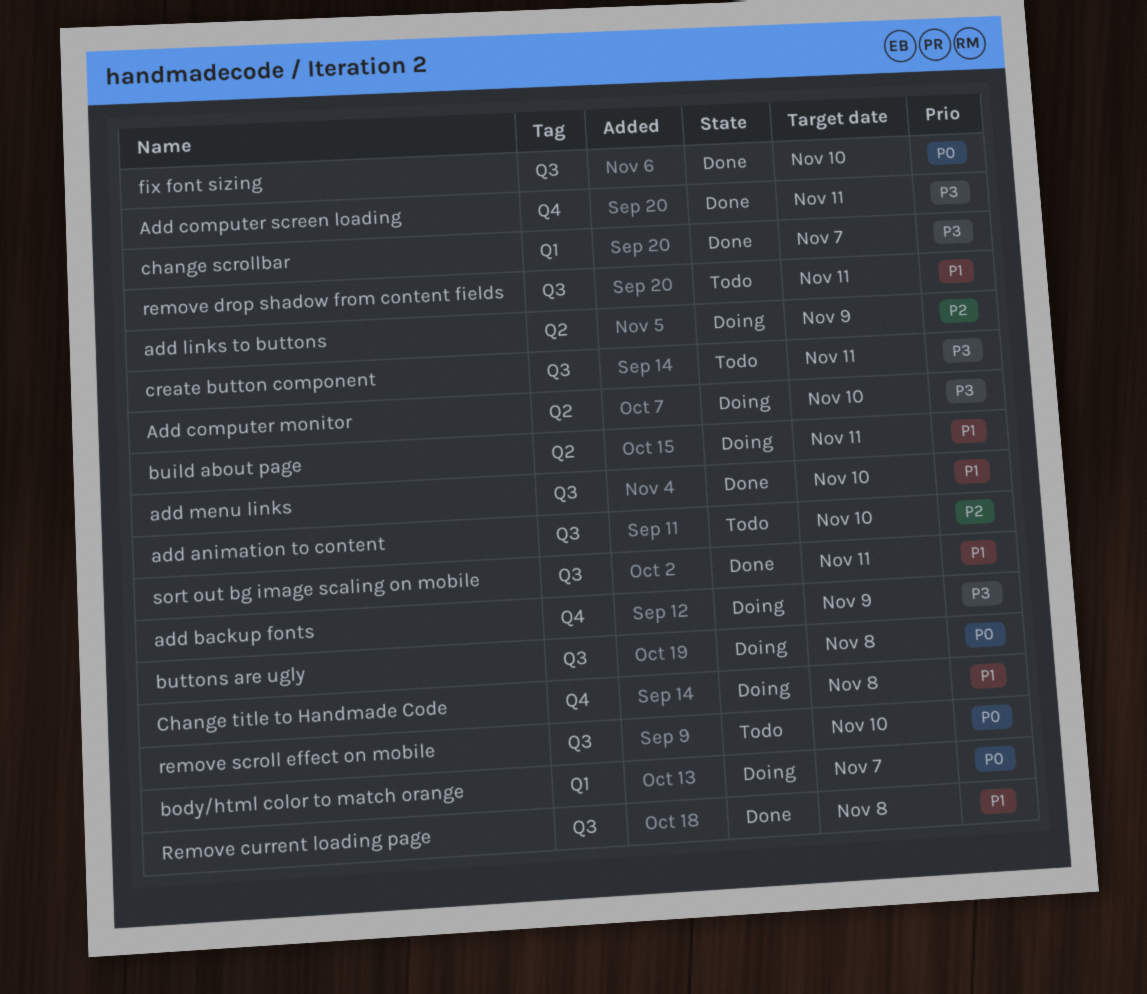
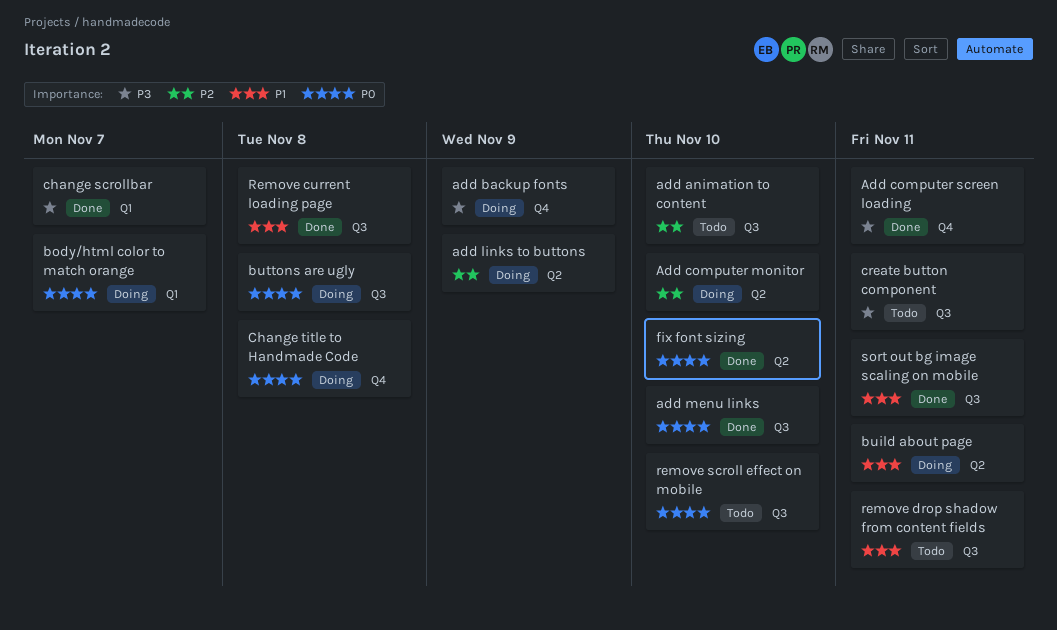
Add computer monitor, priority: P3 -> P2
add menu links, priority: P1 -> P0
Change title to Handmade Code, priority: P1 -> P0
fix font sizing, label: Q3 -> Q2

